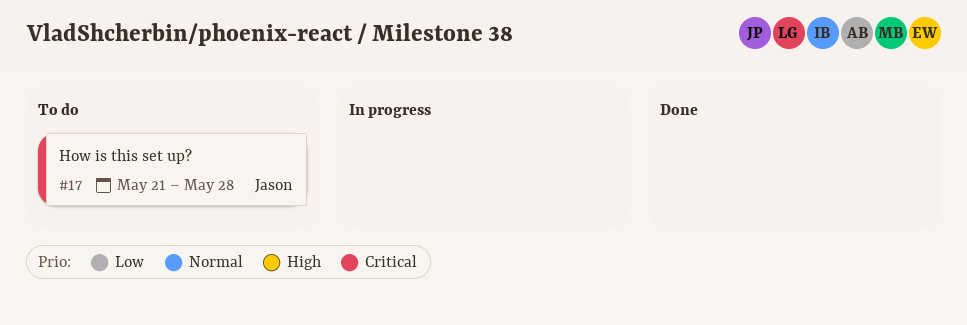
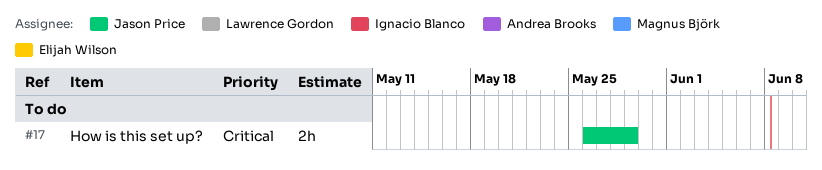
#17, start: May 21 -> May 26
#17, due: May 28 -> May 29

